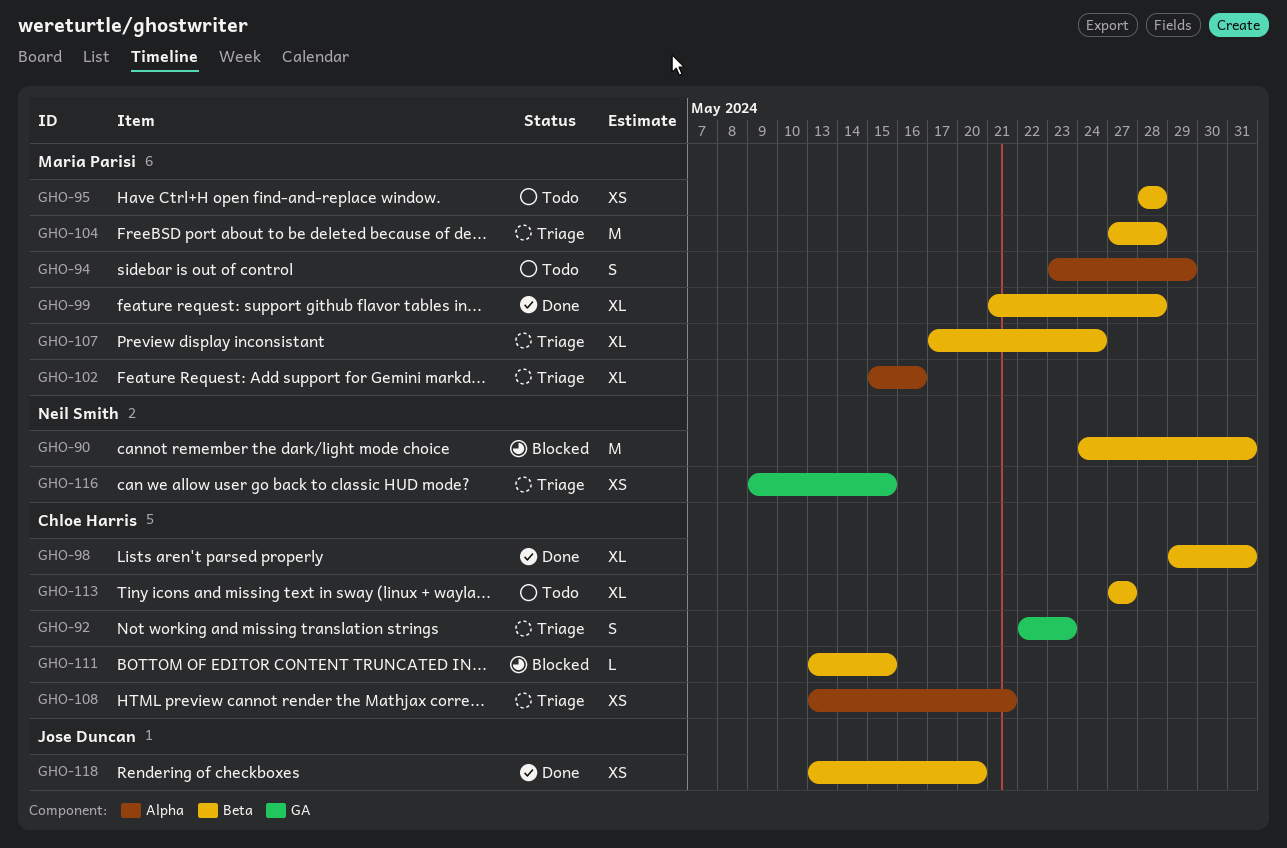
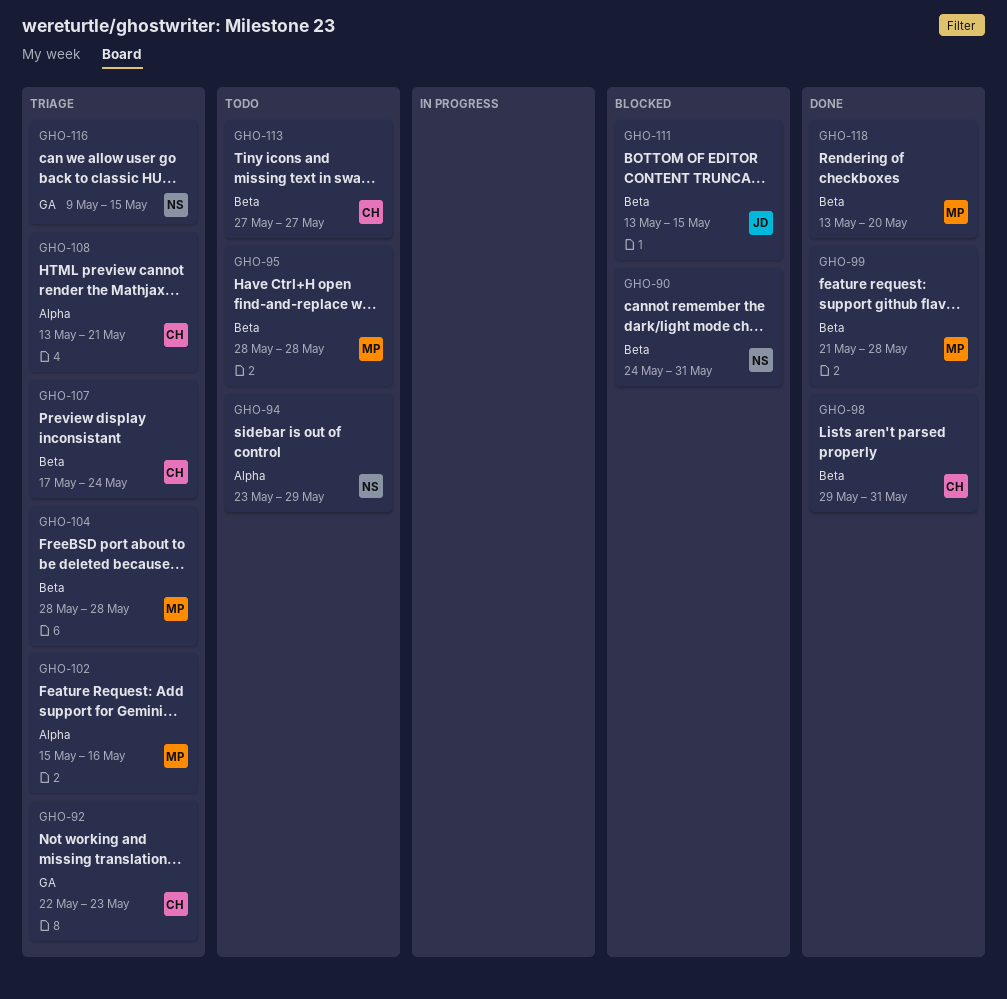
GHO-94, owner: Maria Parisi -> Neil Smith
GHO-104, start: May 27 -> May 28
GHO-107, owner: Maria Parisi -> Chloe Harris
GHO-111, owner: Chloe Harris -> Jose Duncan
GHO-118, owner: Jose Duncan -> Maria Parisi

